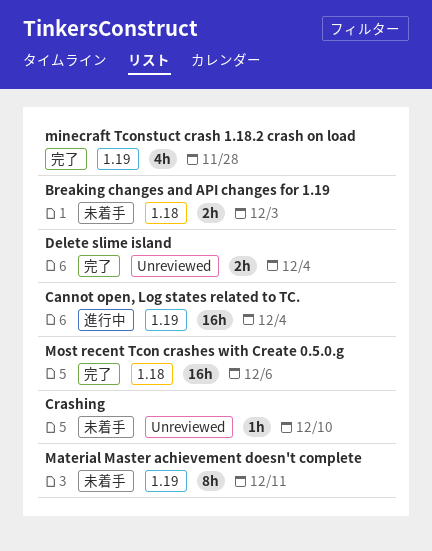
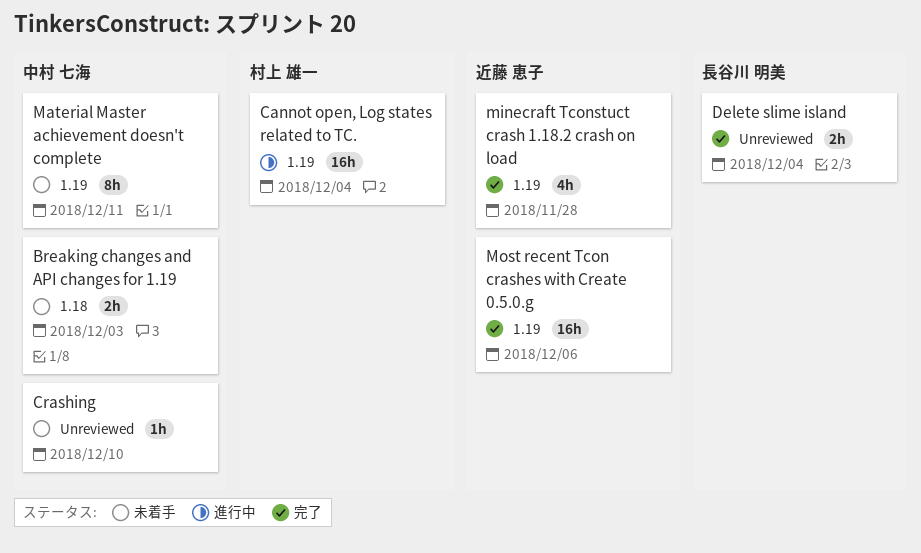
Most recent Tcon crashes with Create 0.5.0.g, label: 1.18 -> 1.19

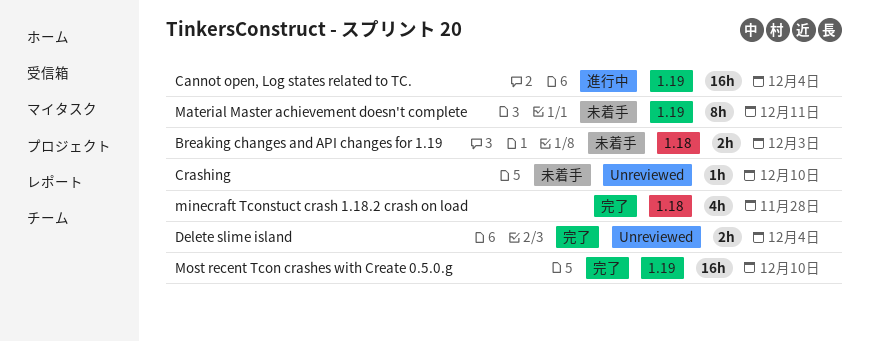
minecraft Tconstuct crash 1.18.2 crash on load, label: 1.19 -> 1.18
Most recent Tcon crashes with Create 0.5.0.g, due: Dec 6 -> Dec 10

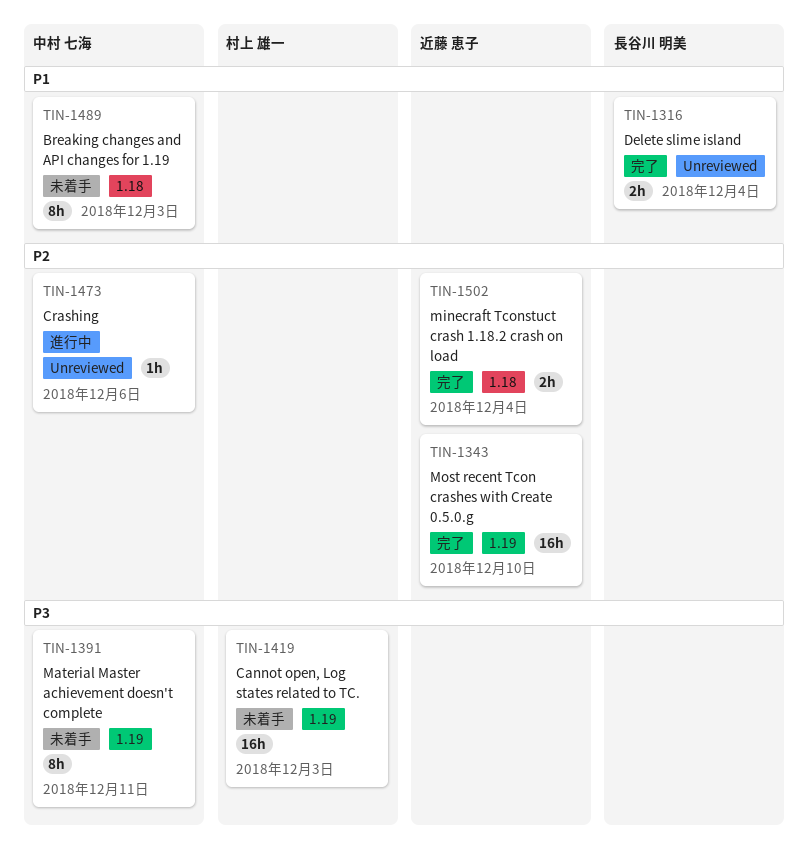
Breaking changes and API changes for 1.19, estimate: 2h -> 8h
Cannot open, Log states related to TC., status: 進行中 -> 未着手
Cannot open, Log states related to TC., due: Dec 4 -> Dec 3
Crashing, status: 未着手 -> 進行中
Crashing, due: Dec 10 -> Dec 6
minecraft Tconstuct crash 1.18.2 crash on load, estimate: 4h -> 2h
minecraft Tconstuct crash 1.18.2 crash on load, due: Nov 28 -> Dec 4

